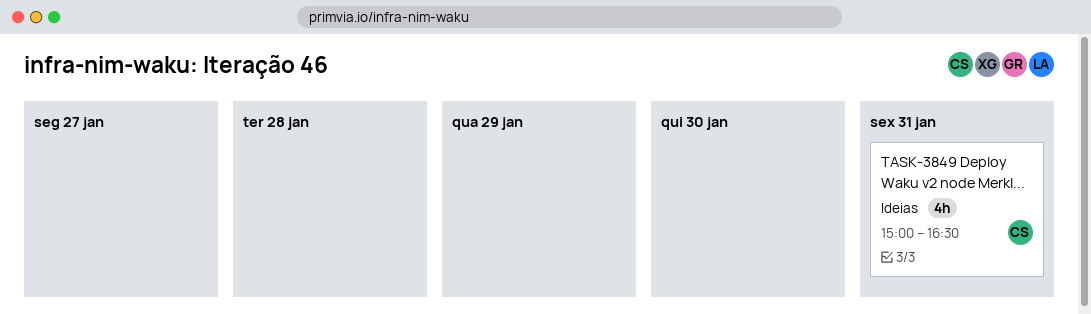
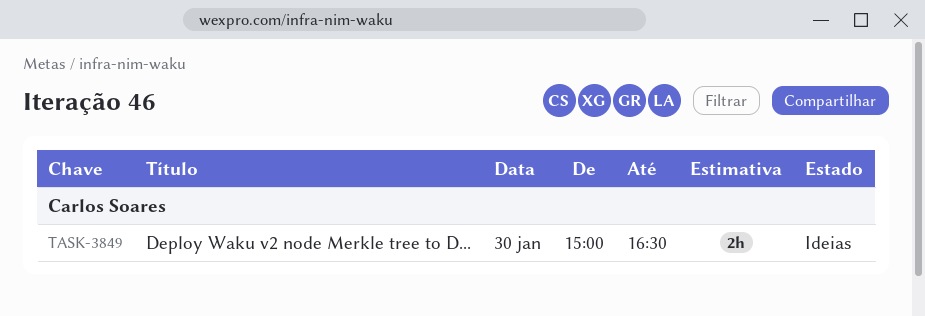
TASK-3849, estimate: 4h -> 2h
TASK-3849, day: Jan 31 -> Jan 30

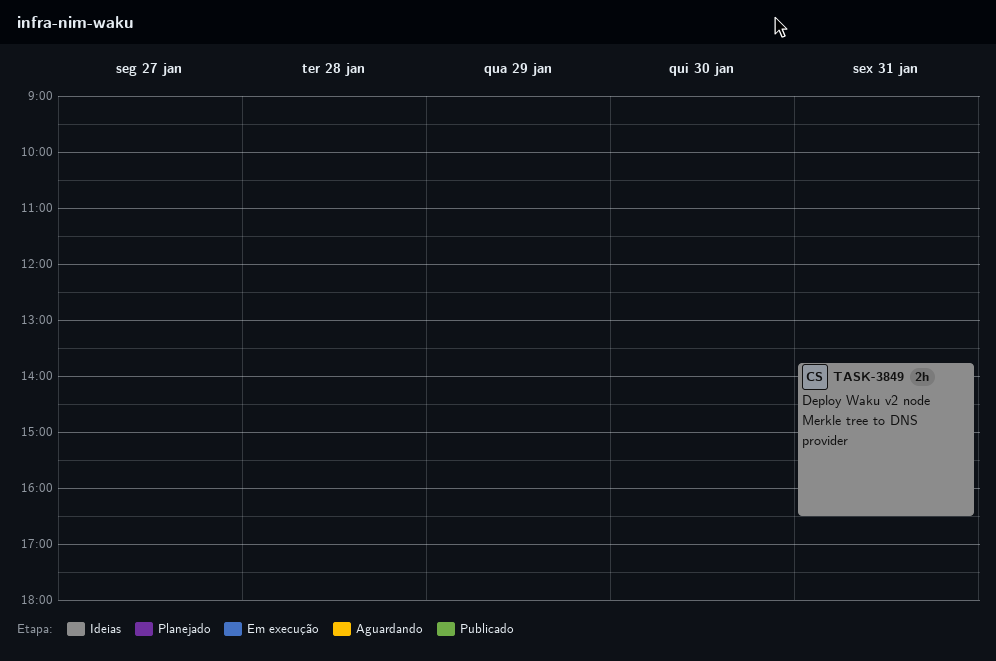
TASK-3849, day: Jan 30 -> Jan 31
TASK-3849, begins: 15:00 -> 13:45

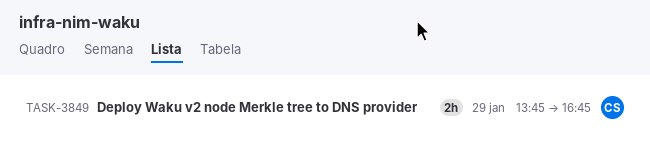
TASK-3849, day: Jan 31 -> Jan 29
TASK-3849, ends: 16:30 -> 16:45

